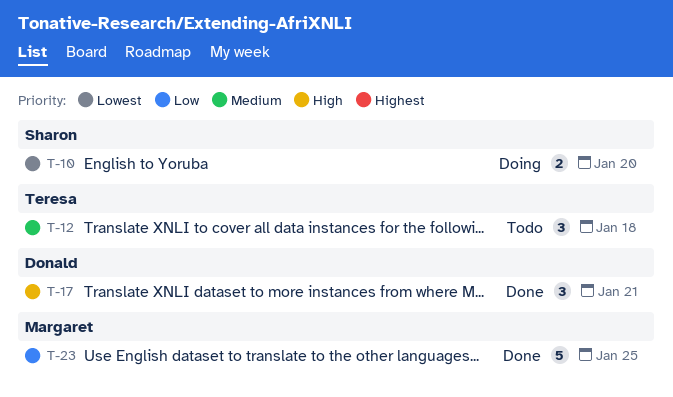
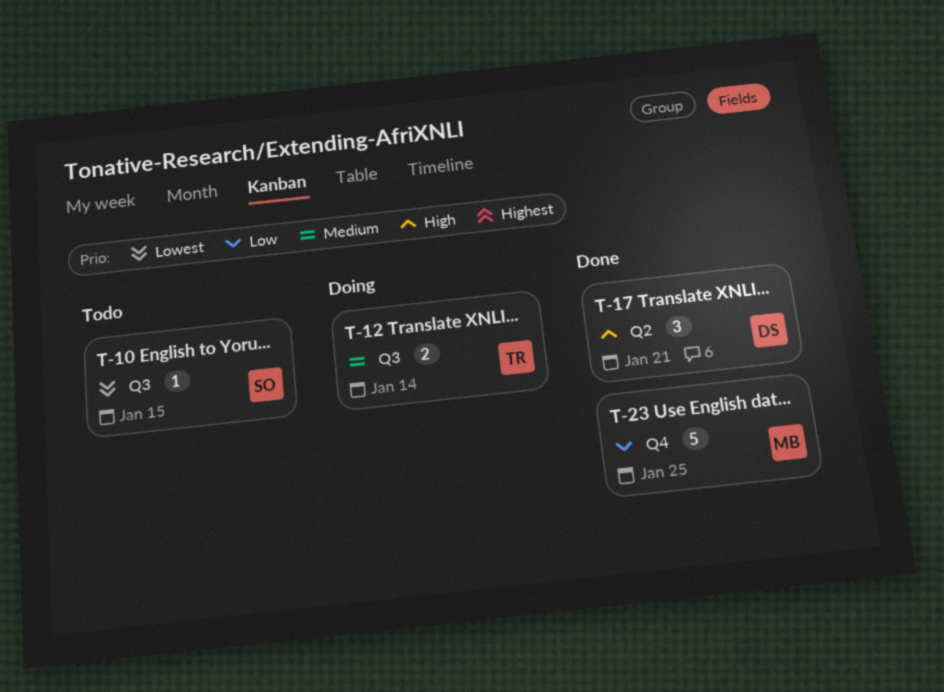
T-10, status: Doing -> Todo
T-10, estimate: 2 -> 1
T-10, due: Jan 20 -> Jan 15
T-12, status: Todo -> Doing
T-12, estimate: 3 -> 2
T-12, due: Jan 18 -> Jan 14

